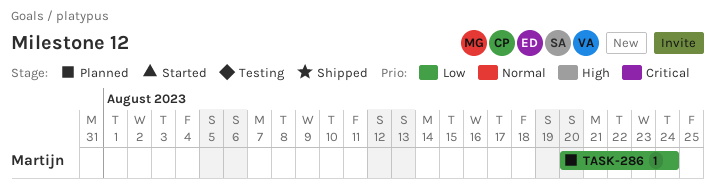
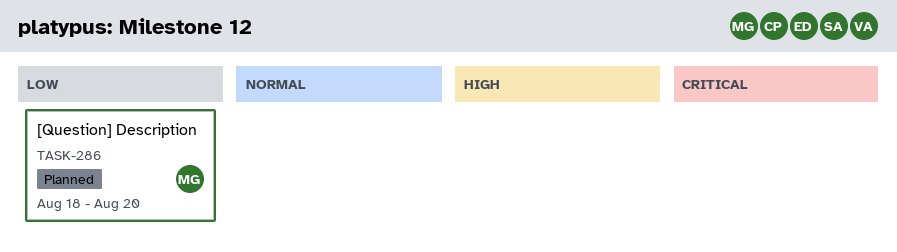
TASK-286, start: Aug 20 -> Aug 18
TASK-286, due: Aug 24 -> Aug 20

